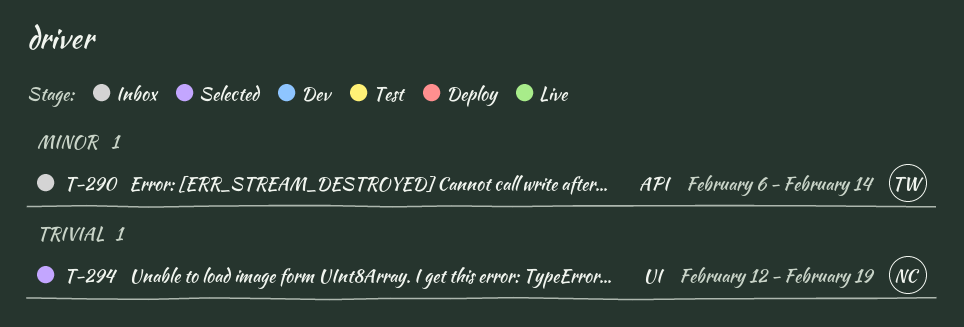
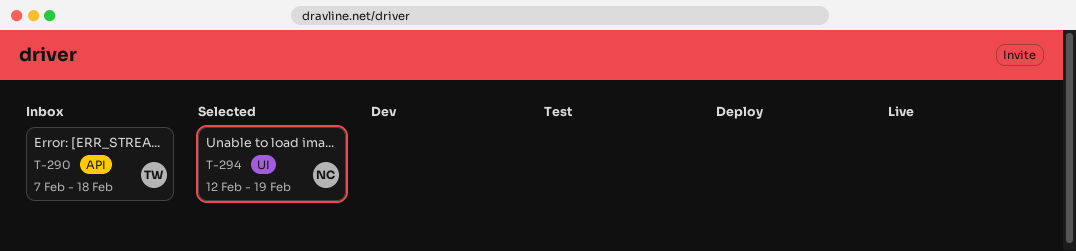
T-290, start: Feb 6 -> Feb 7
T-290, due: Feb 14 -> Feb 18

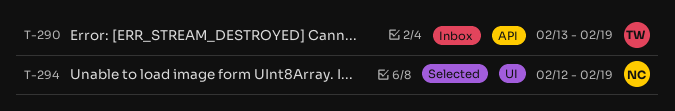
T-290, start: Feb 7 -> Feb 13
T-290, due: Feb 18 -> Feb 19

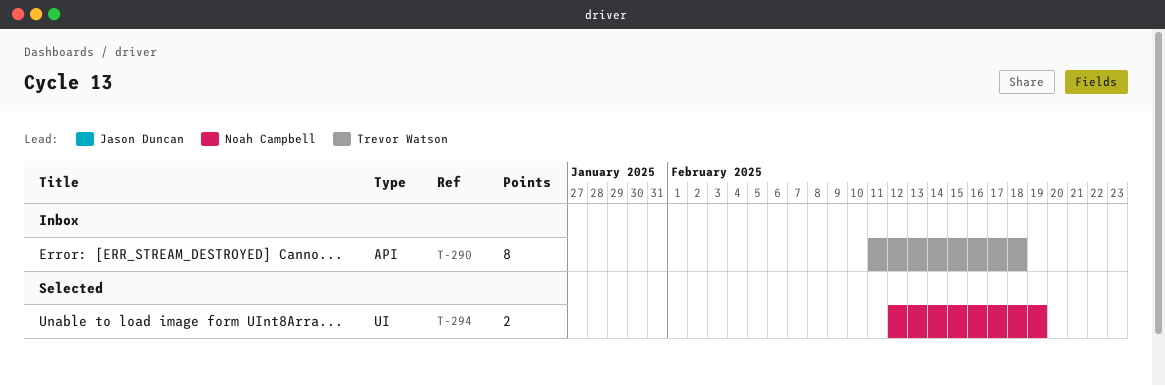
T-290, start: Feb 13 -> Feb 11
T-290, due: Feb 19 -> Feb 18

